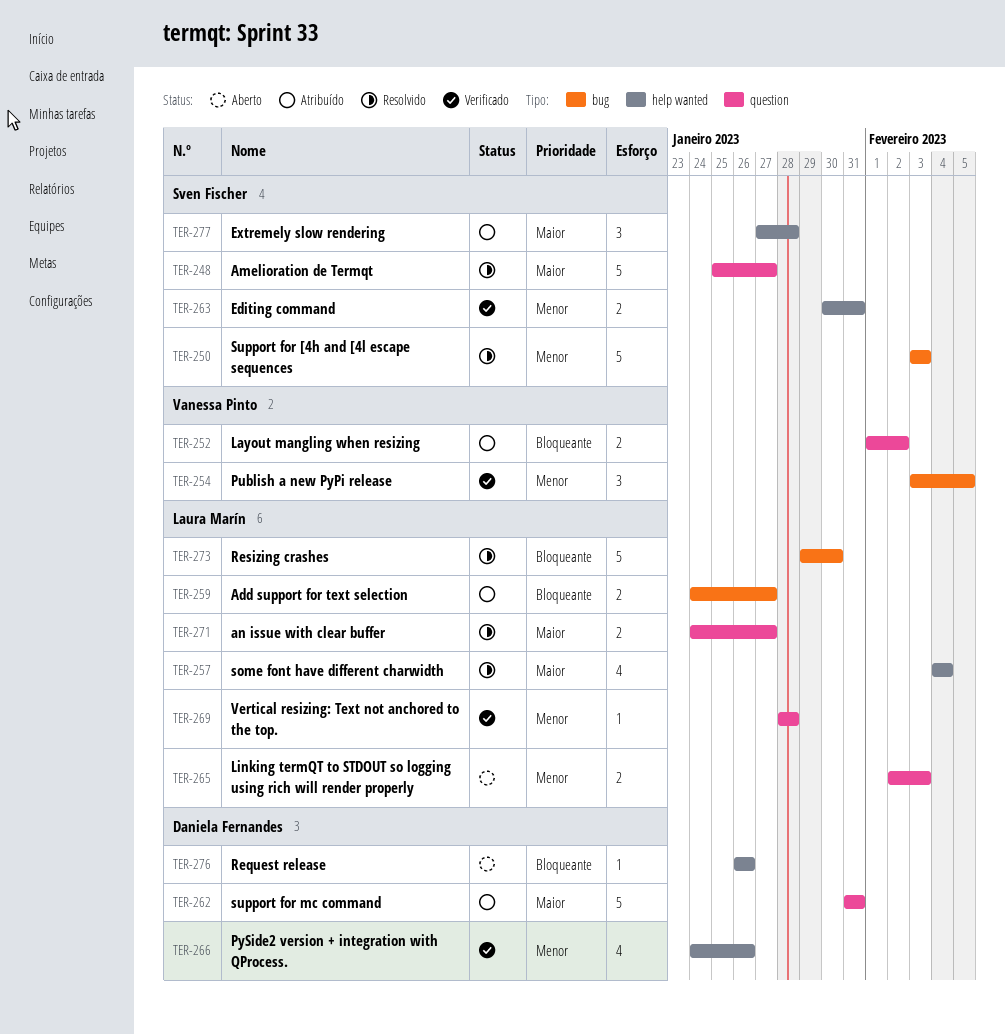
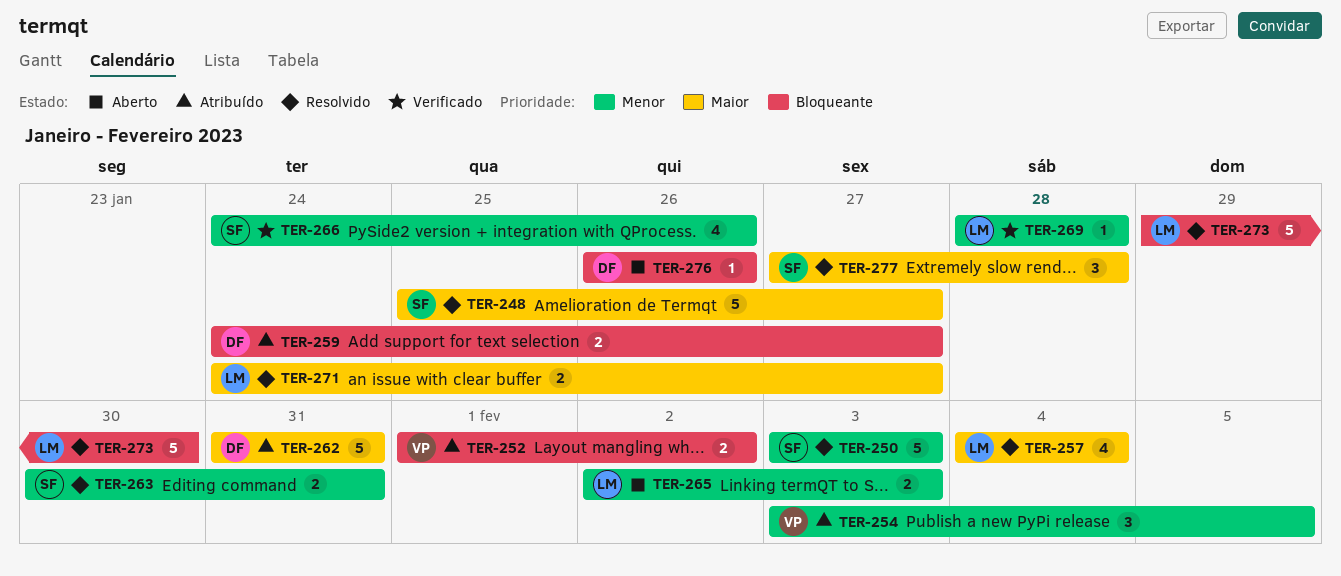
TER-254, status: Verificado -> Atribuído
TER-259, owner: Laura Marín -> Daniela Fernandes
TER-263, status: Verificado -> Resolvido
TER-266, owner: Daniela Fernandes -> Sven Fischer
TER-277, status: Atribuído -> Resolvido

